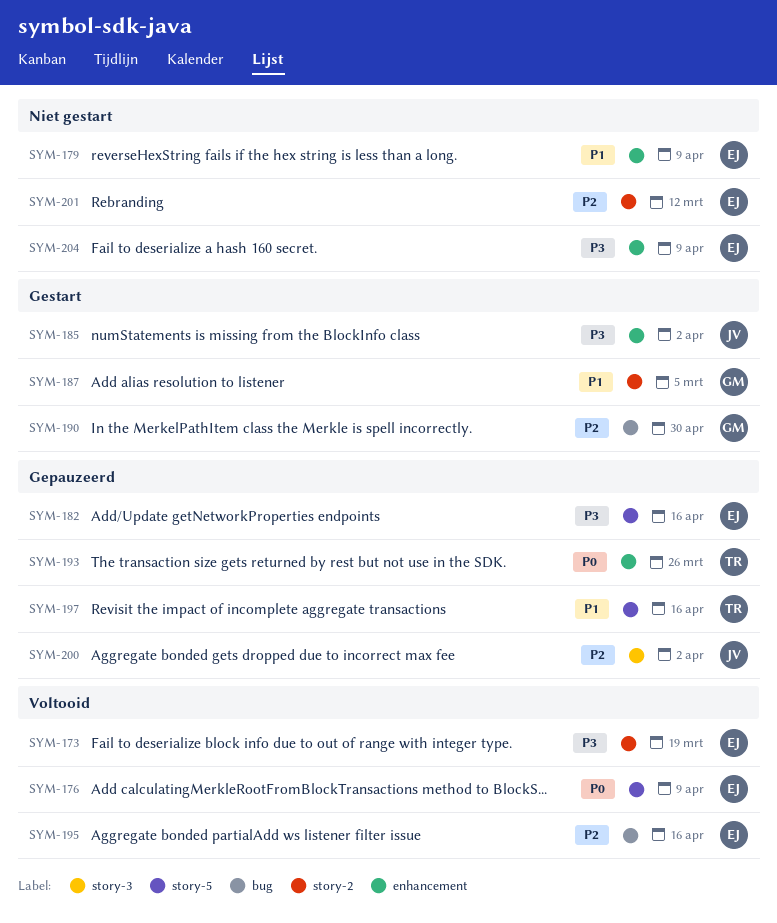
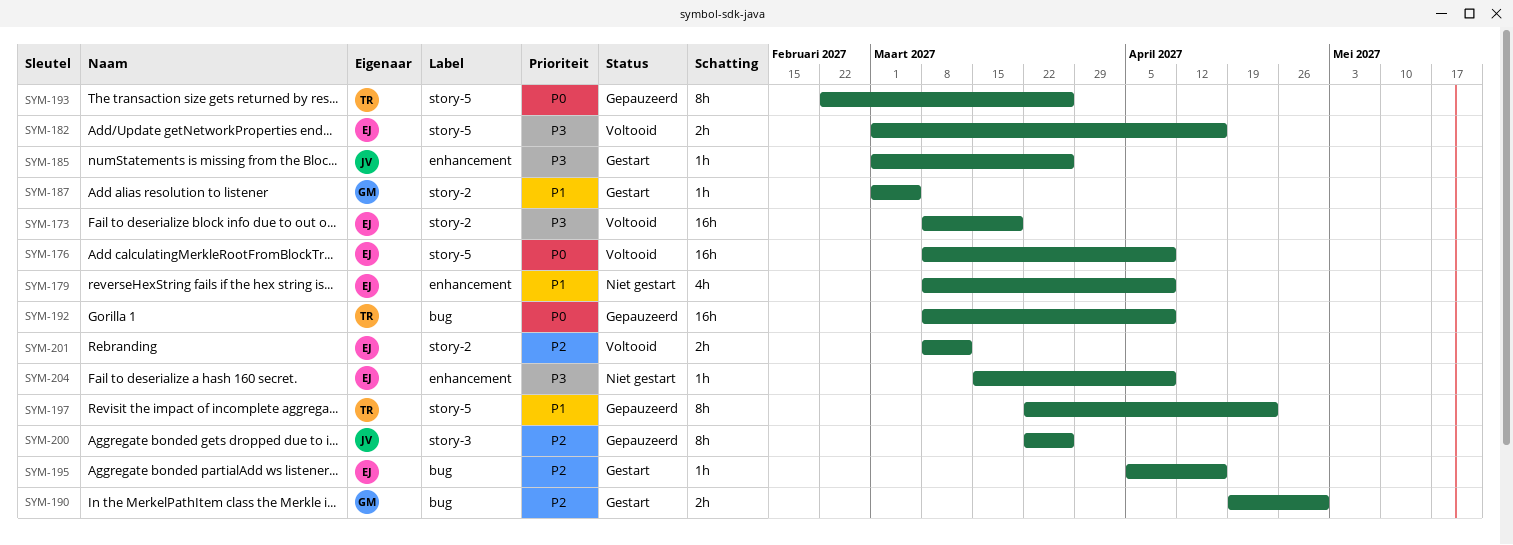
SYM-182, status: Gepauzeerd -> Voltooid
SYM-185, due: Apr 2 -> Mar 26
SYM-192: none -> present
SYM-193, label: enhancement -> story-5
SYM-195, status: Voltooid -> Gestart
SYM-197, due: Apr 16 -> Apr 23
SYM-200, due: Apr 2 -> Mar 26
SYM-201, status: Niet gestart -> Voltooid

